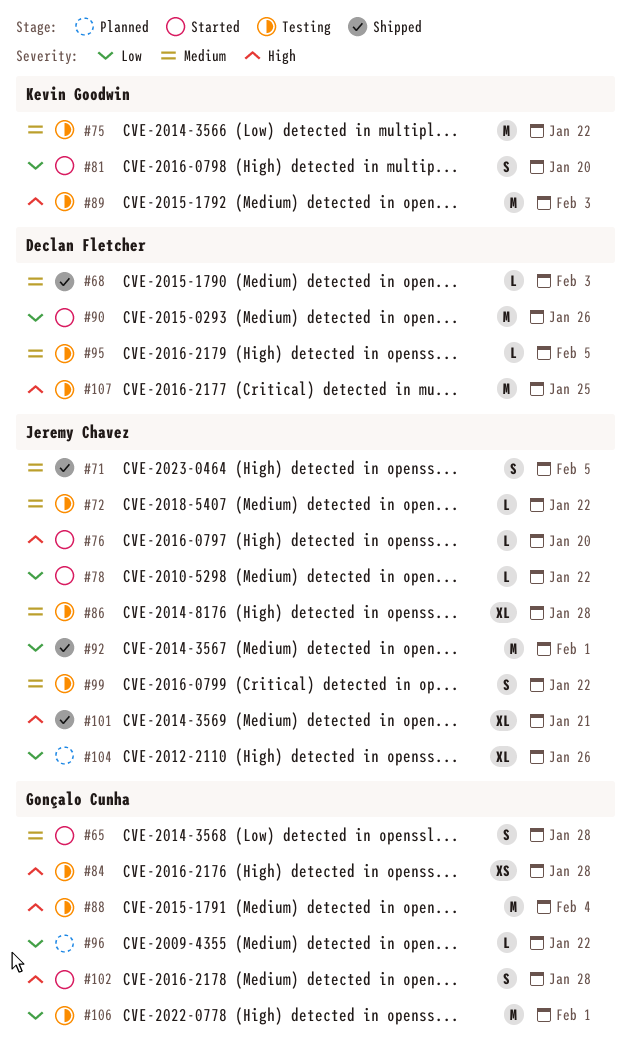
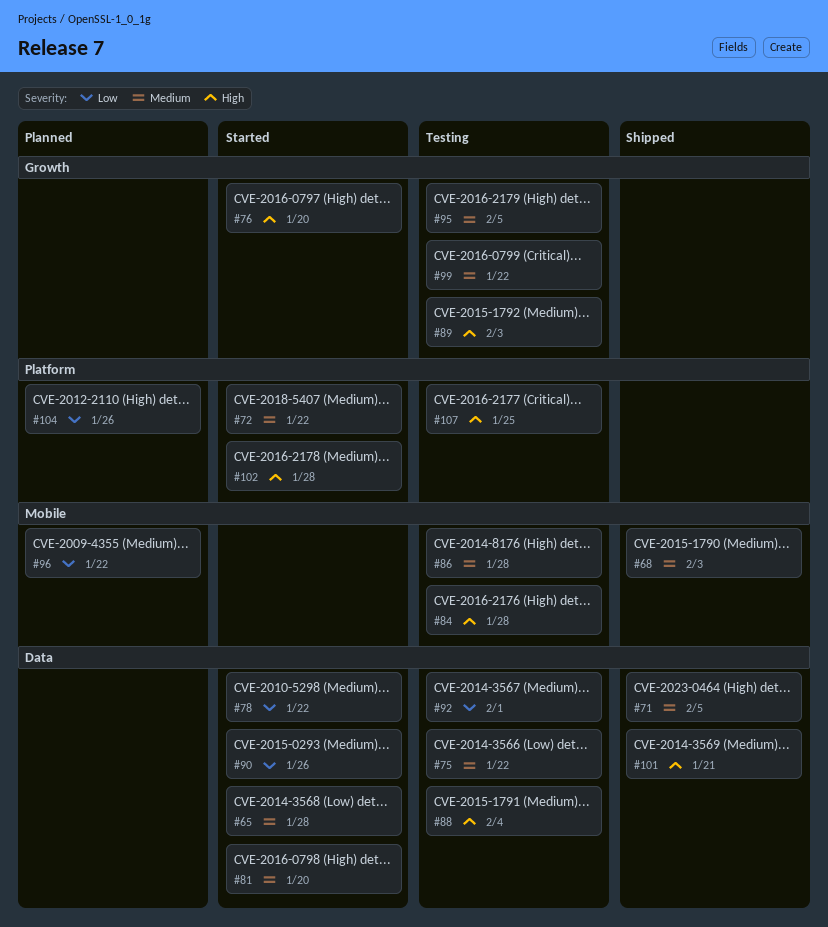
#72, status: Testing -> Started
#81, priority: Low -> Medium
#92, status: Shipped -> Testing
#106: present -> none

